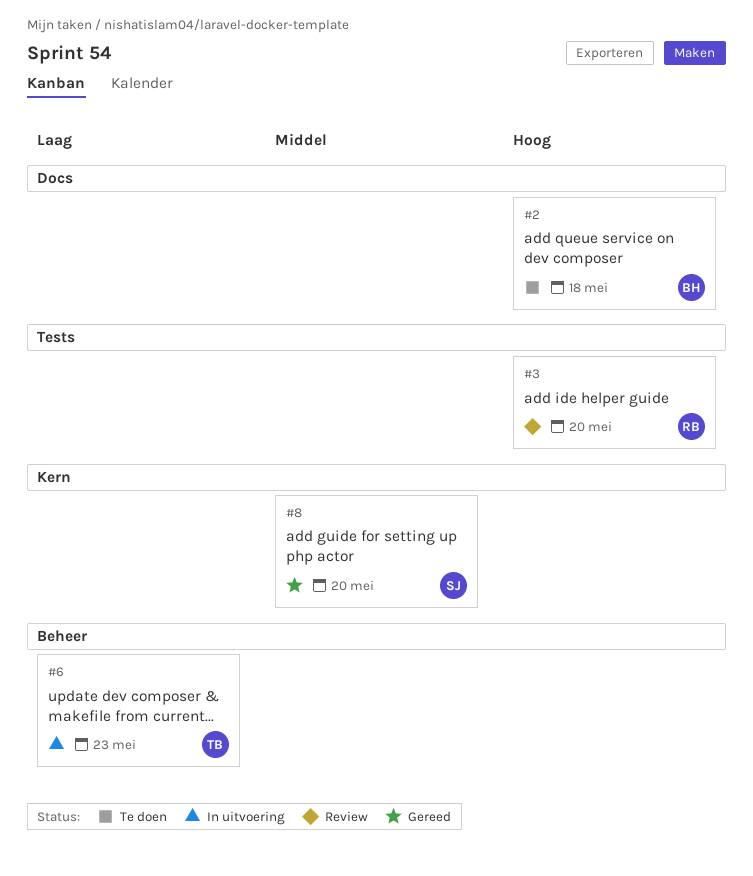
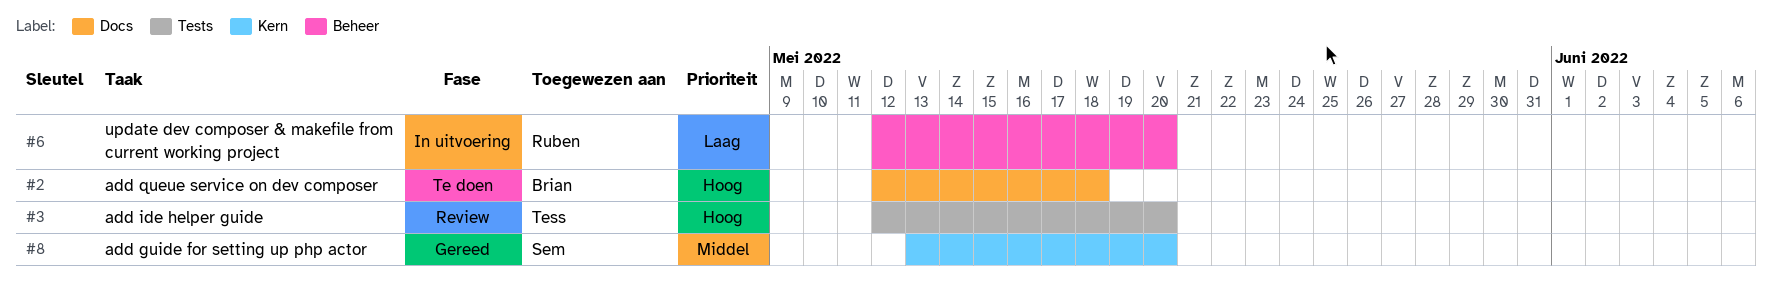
#3, owner: Ruben -> Tess
#6, owner: Tess -> Ruben
#6, due: May 23 -> May 20

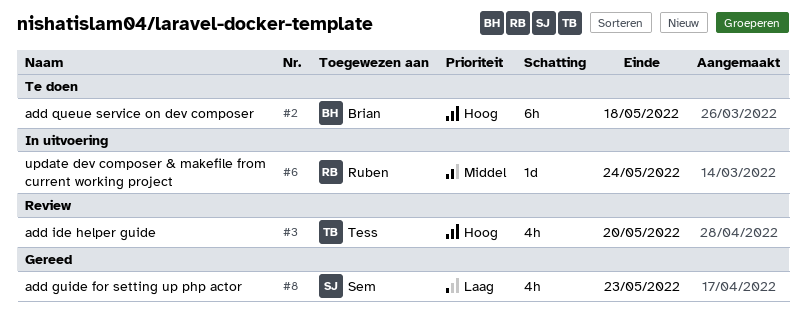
#6, priority: Laag -> Middel
#6, due: May 20 -> May 24
#8, priority: Middel -> Laag
#8, due: May 20 -> May 23

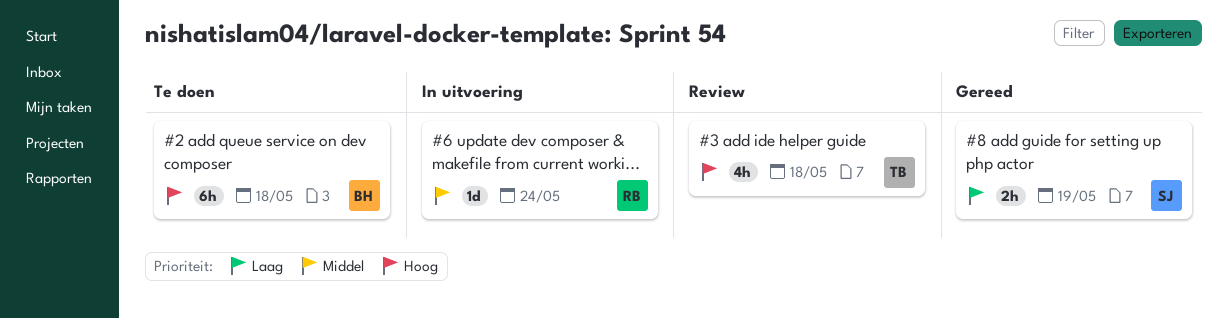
#3, due: May 20 -> May 18
#8, estimate: 4h -> 2h
#8, due: May 23 -> May 19

